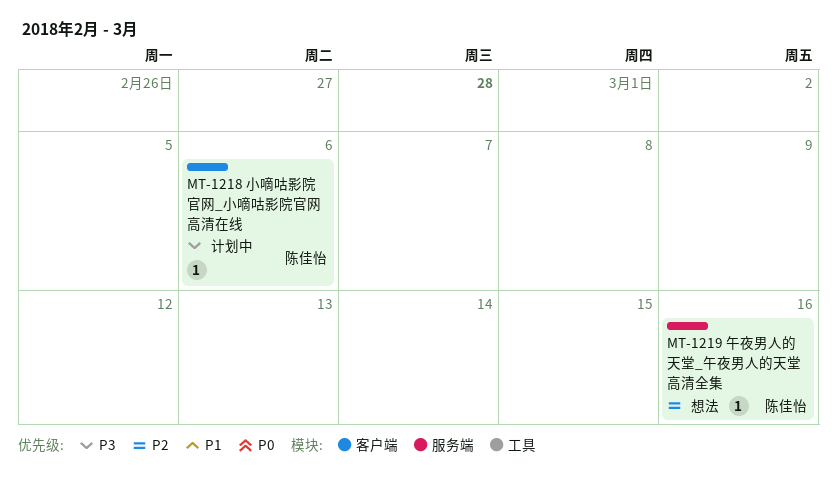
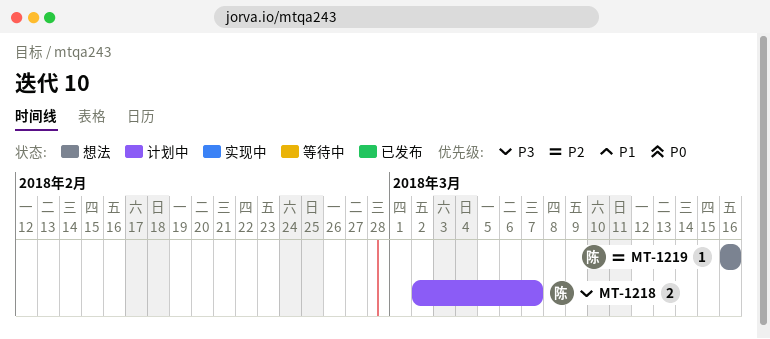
MT-1218, estimate: 1 -> 2
MT-1218, due: Mar 6 -> Mar 7

